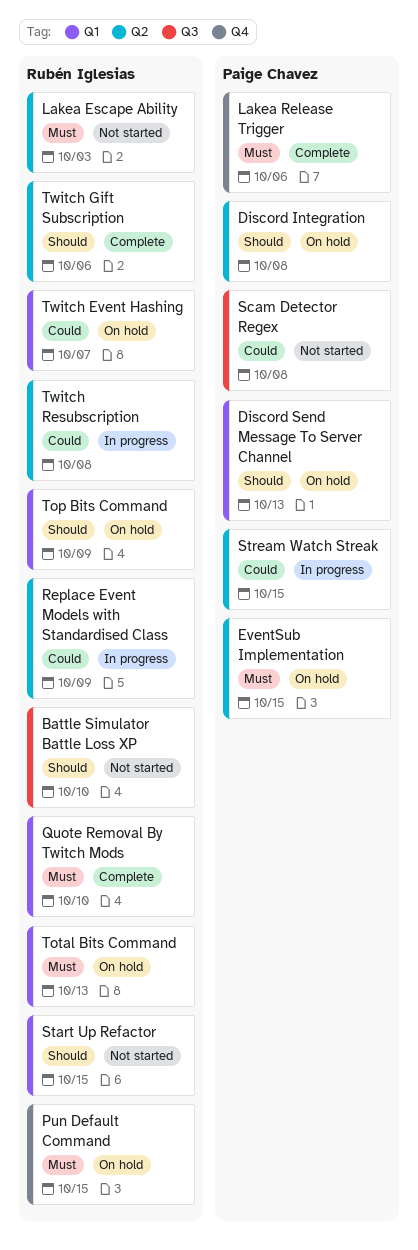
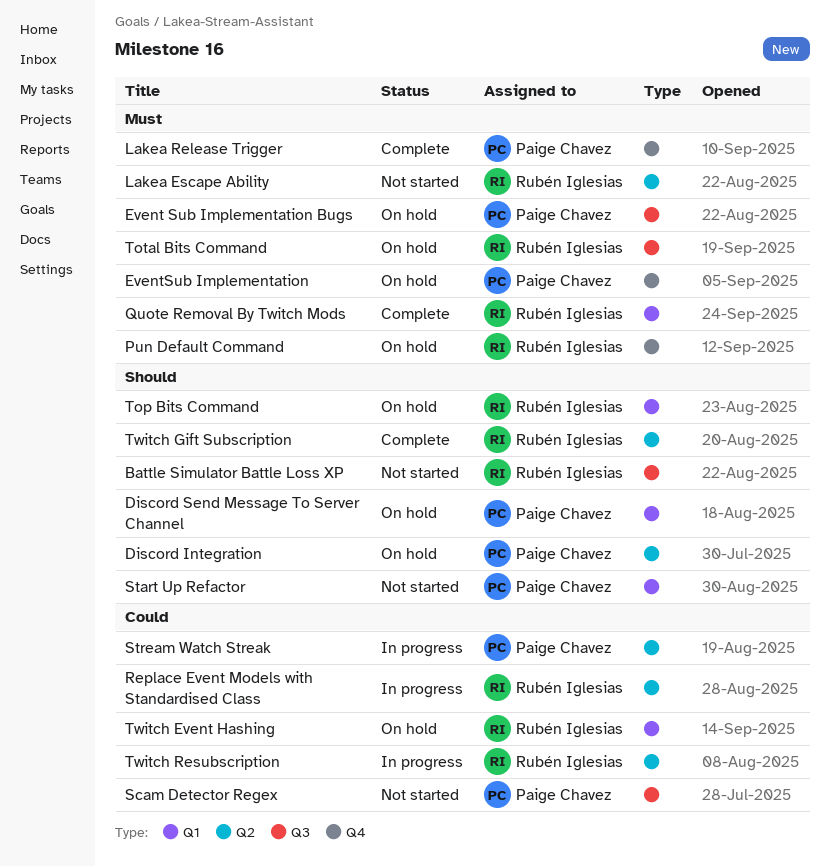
Event Sub Implementation Bugs: none -> present
EventSub Implementation, label: Q2 -> Q4
Start Up Refactor, owner: Rubén Iglesias -> Paige Chavez
Total Bits Command, label: Q1 -> Q3

